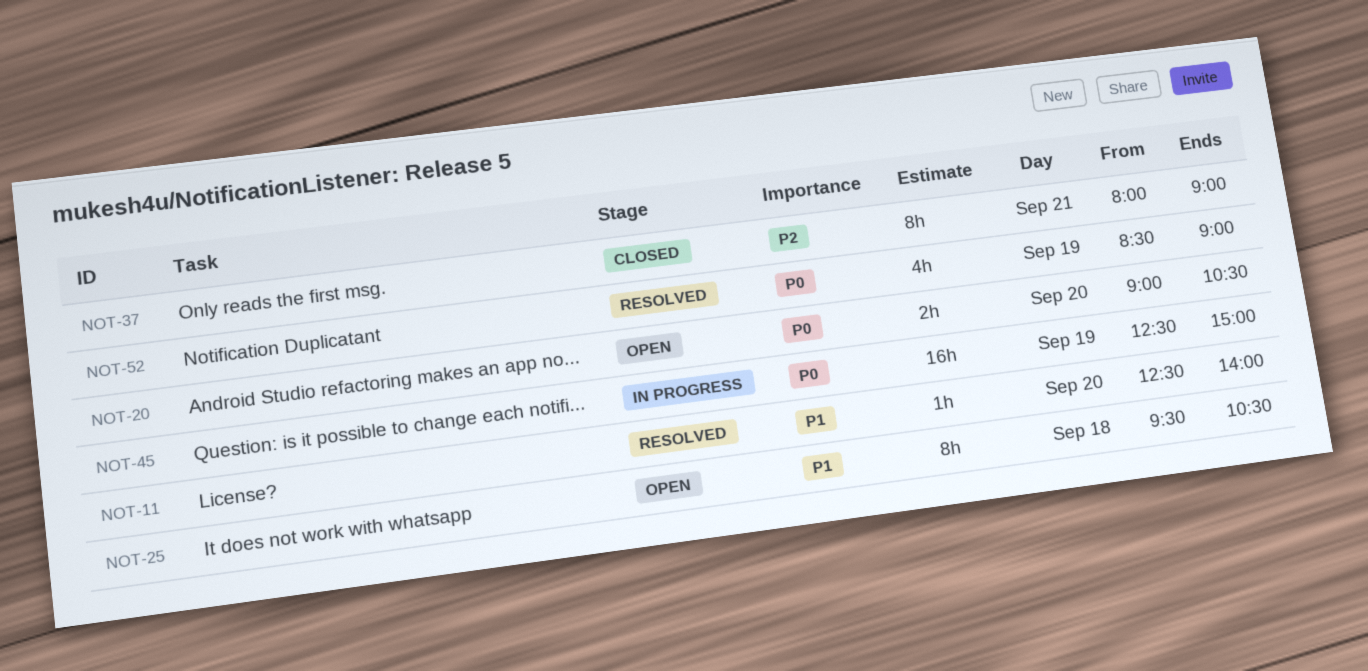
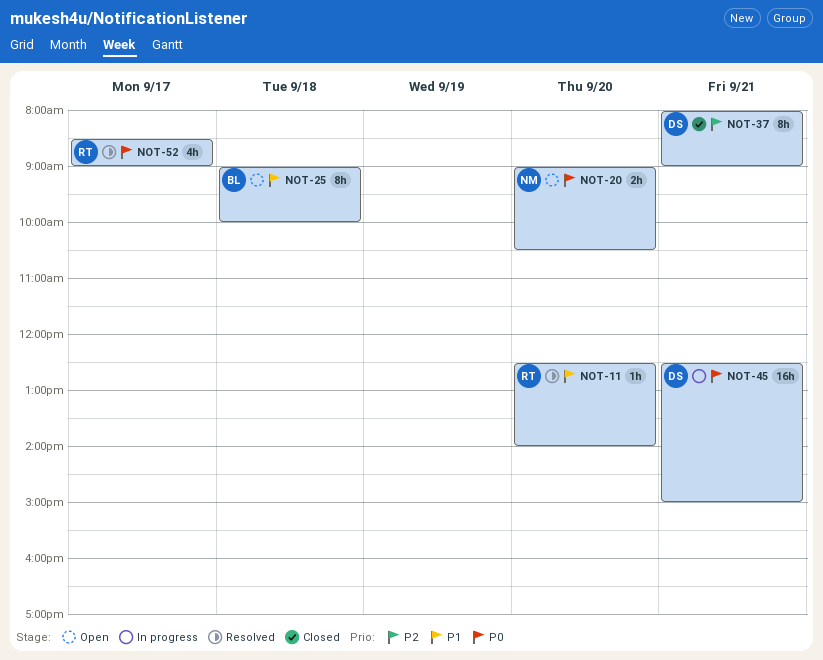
NOT-25, begins: 09:30 -> 09:00
NOT-25, ends: 10:30 -> 10:00
NOT-45, day: Sep 19 -> Sep 21
NOT-52, day: Sep 19 -> Sep 17

